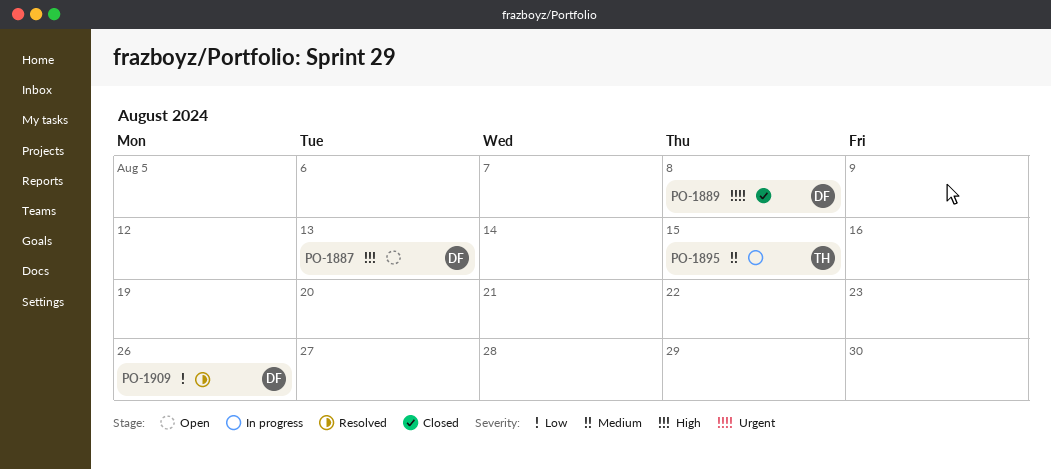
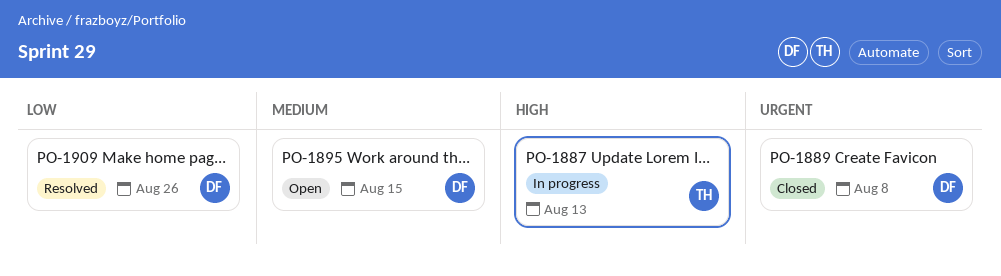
PO-1887, status: Open -> In progress
PO-1887, owner: DF -> TH
PO-1895, status: In progress -> Open
PO-1895, owner: TH -> DF

